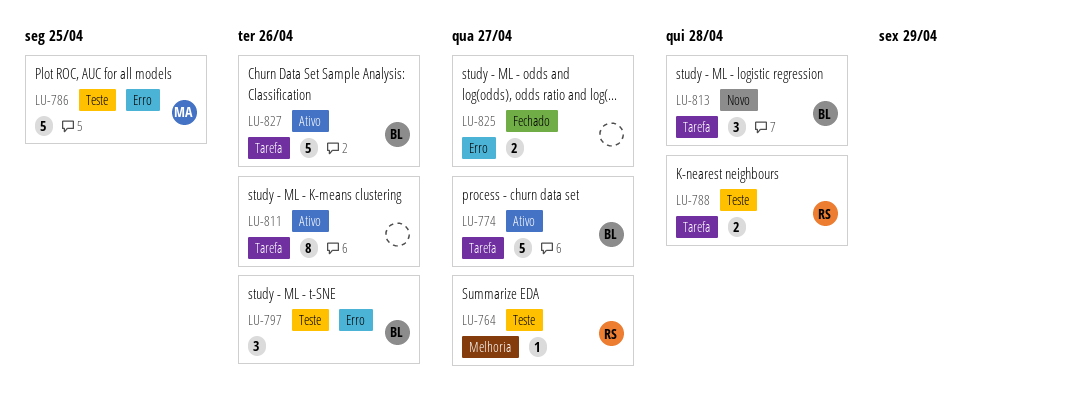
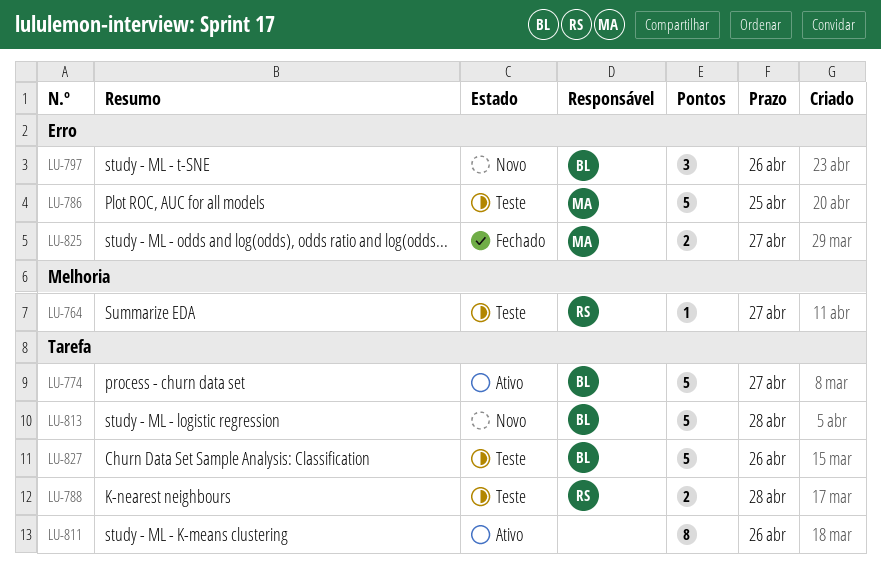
LU-797, status: Teste -> Novo
LU-813, estimate: 3 -> 5
LU-825, owner: none -> MA
LU-827, status: Ativo -> Teste

